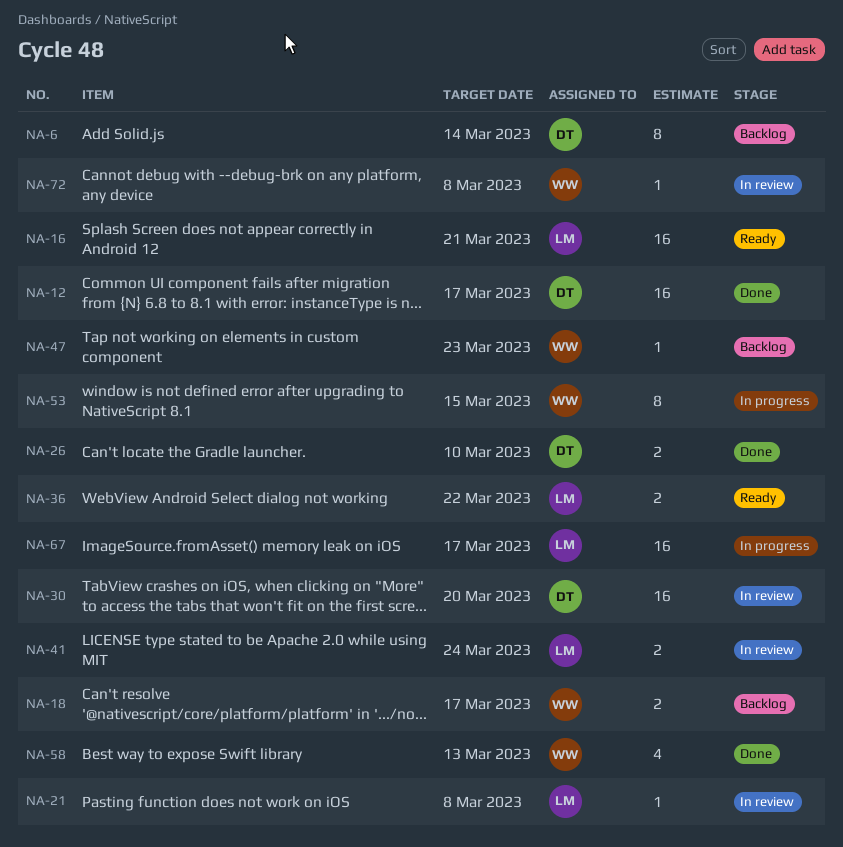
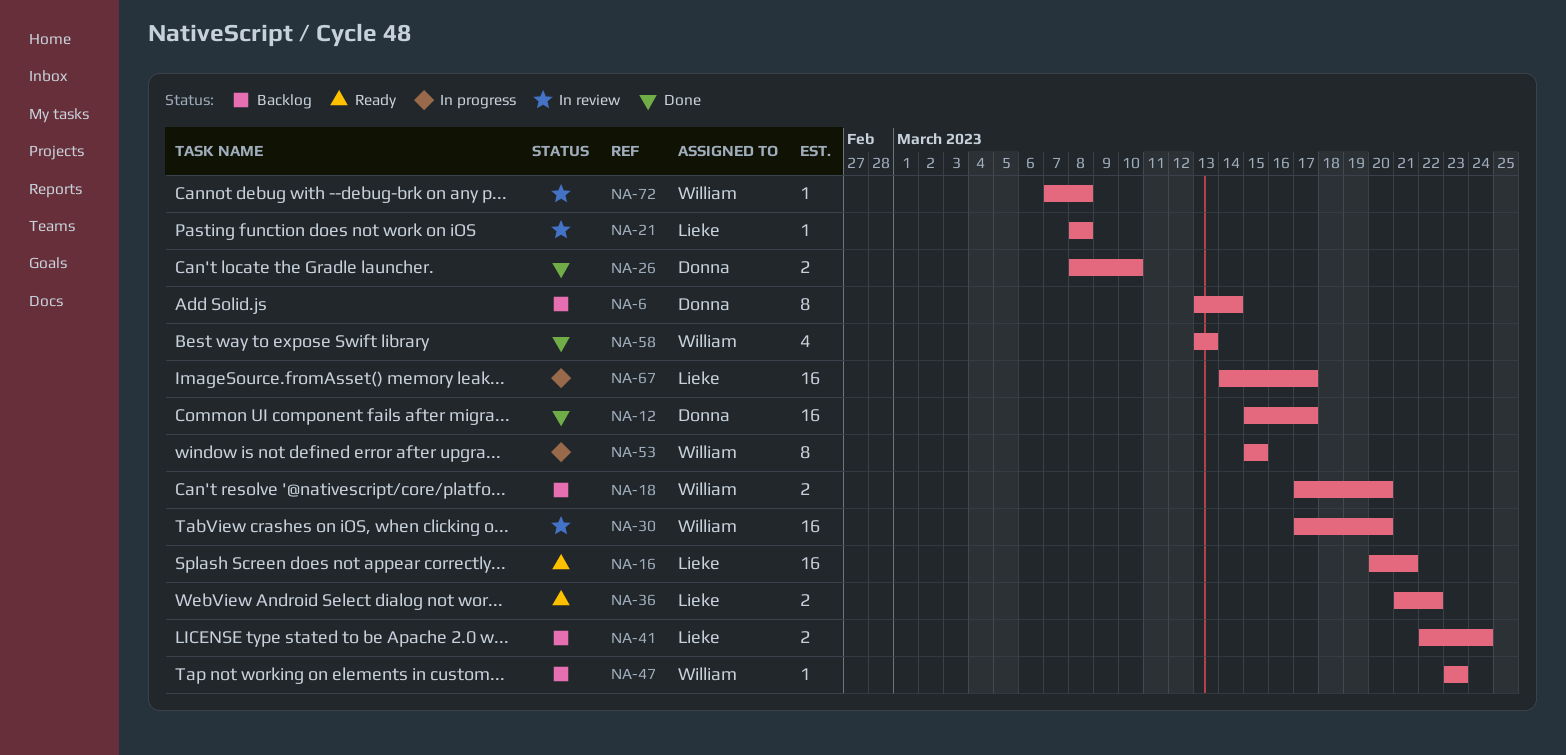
NA-18, due: Mar 17 -> Mar 20
NA-30, owner: Donna -> William
NA-41, status: In review -> Backlog

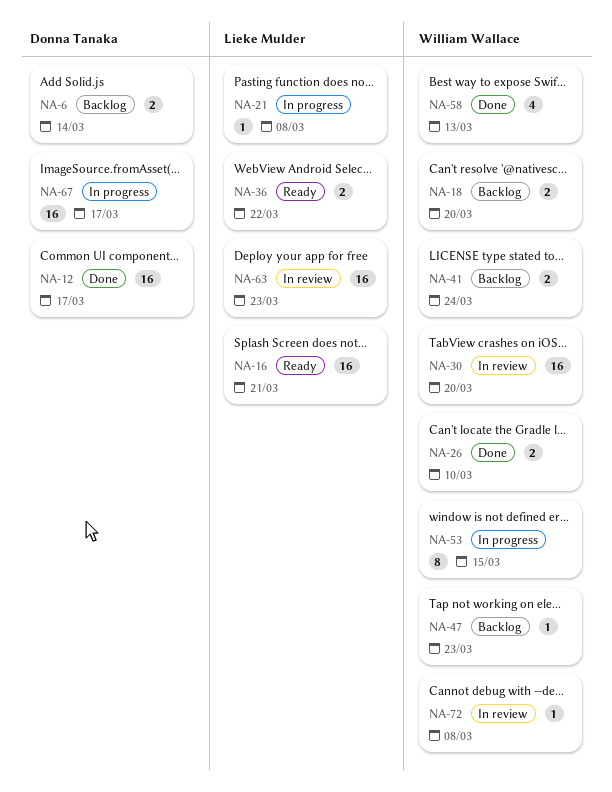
NA-6, estimate: 8 -> 2
NA-21, status: In review -> In progress
NA-26, owner: Donna Tanaka -> William Wallace
NA-41, owner: Lieke Mulder -> William Wallace
NA-63: none -> present
NA-67, owner: Lieke Mulder -> Donna Tanaka

